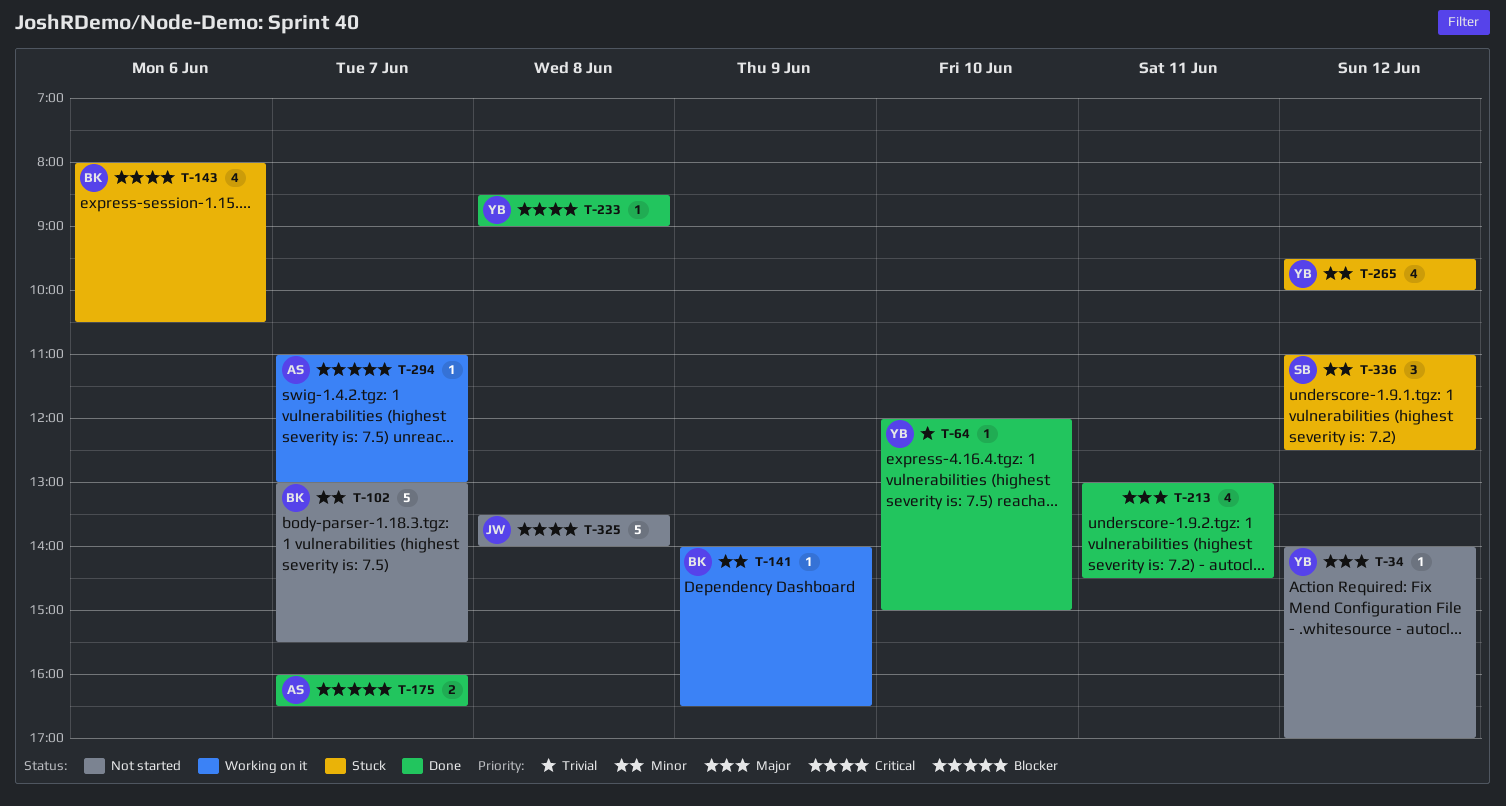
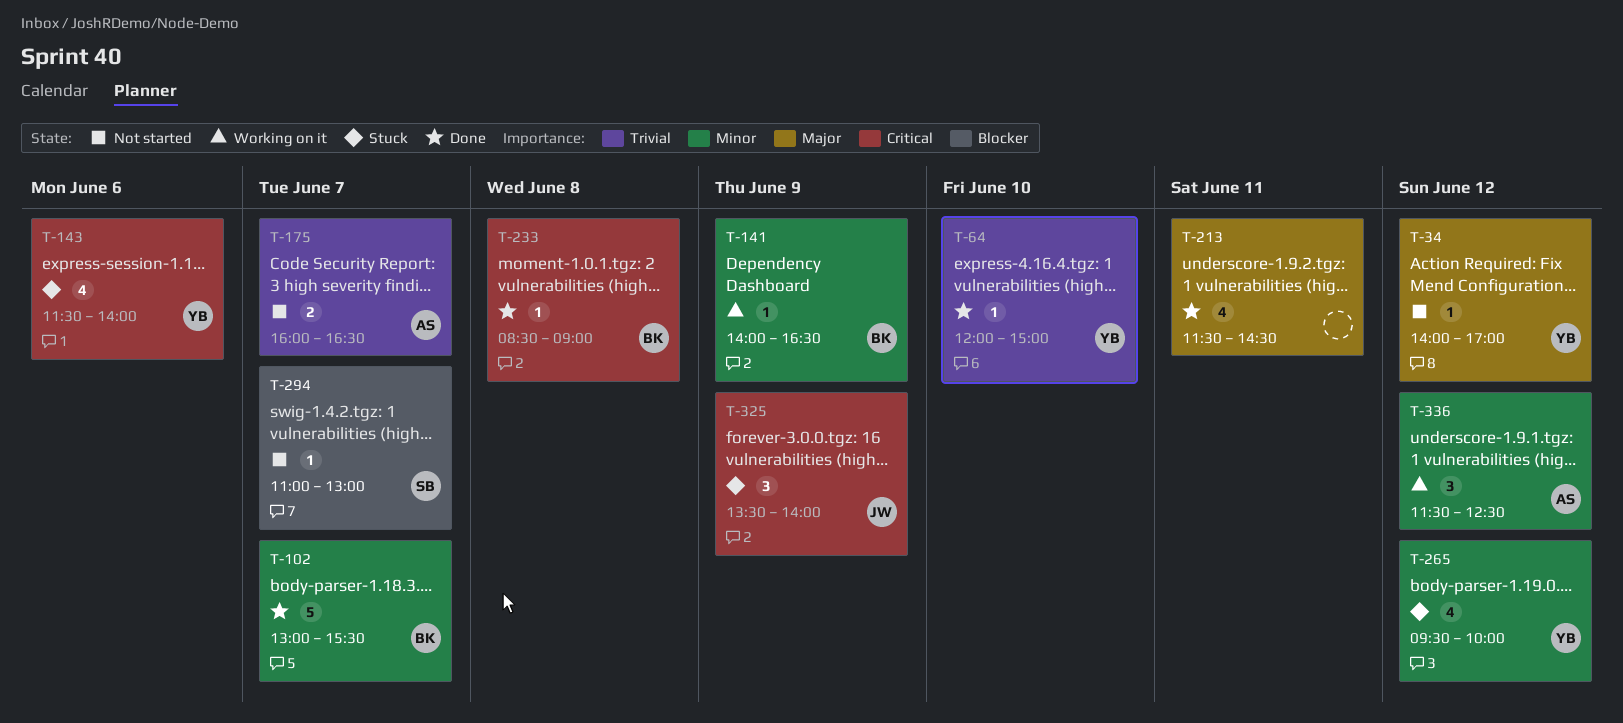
T-102, status: Not started -> Done
T-143, owner: BK -> YB
T-143, begins: 08:00 -> 11:30
T-143, ends: 10:30 -> 14:00
T-175, status: Done -> Not started
T-175, priority: Blocker -> Trivial
T-213, begins: 13:00 -> 11:30
T-233, owner: YB -> BK
T-294, status: Working on it -> Not started
T-294, owner: AS -> SB
T-325, status: Not started -> Stuck
T-325, estimate: 5 -> 3
T-325, day: Jun 8 -> Jun 9
T-336, status: Stuck -> Working on it
T-336, owner: SB -> AS
T-336, begins: 11:00 -> 11:30

